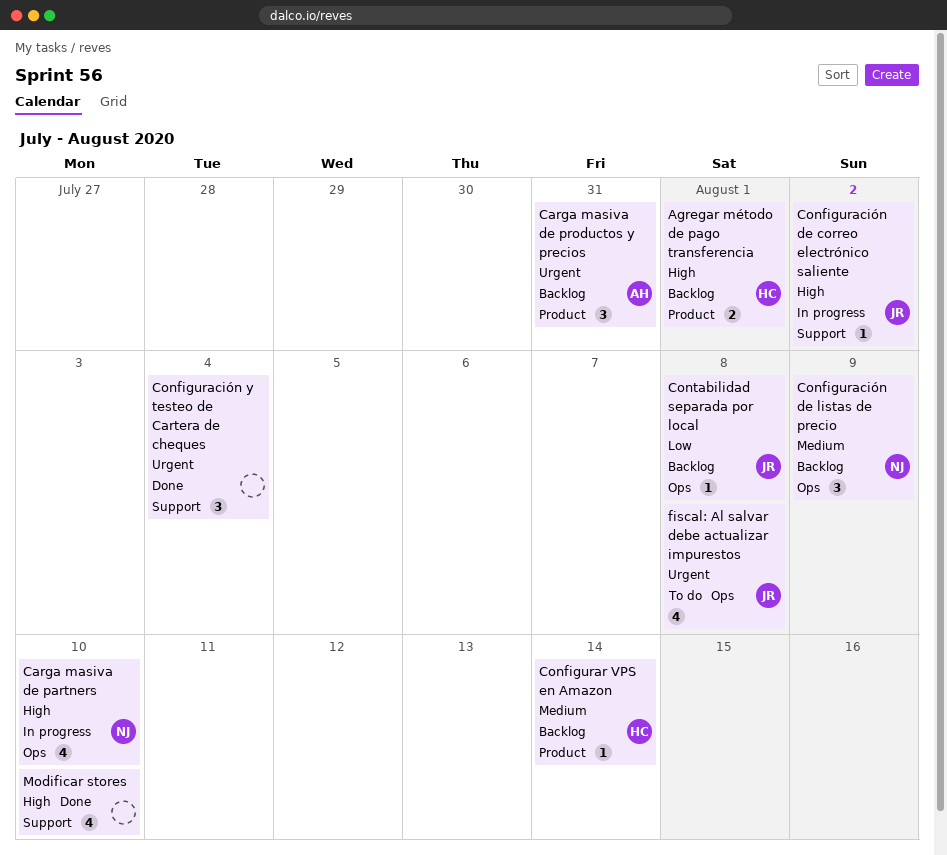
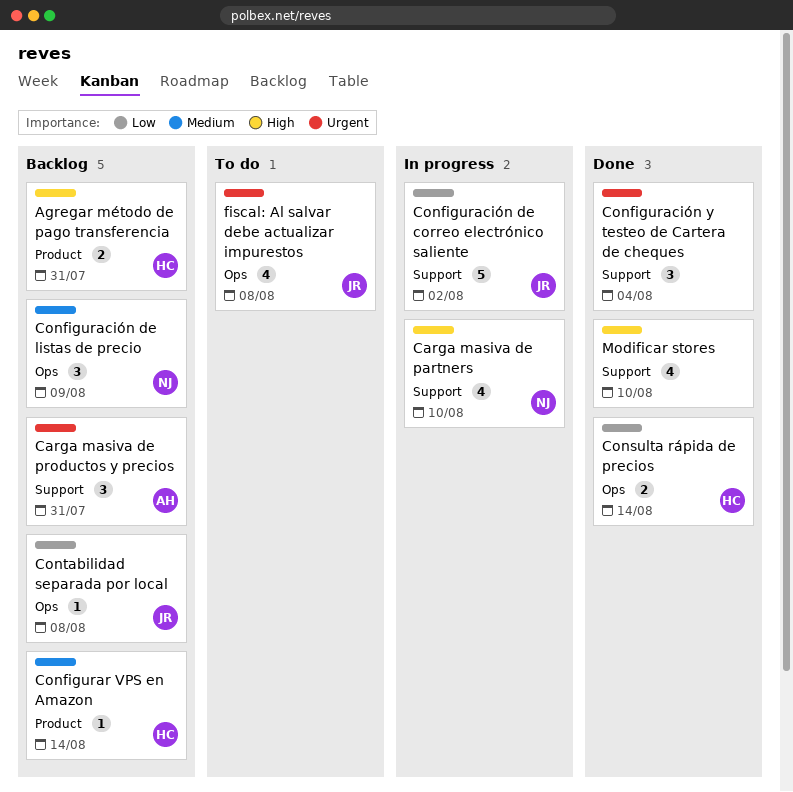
Agregar método de pago transferencia, due: Aug 1 -> Jul 31
Carga masiva de partners, label: Ops -> Support
Carga masiva de productos y precios, label: Product -> Support
Configuración de correo electrónico saliente, priority: High -> Low
Configuración de correo electrónico saliente, estimate: 1 -> 5
Consulta rápida de precios: none -> present

